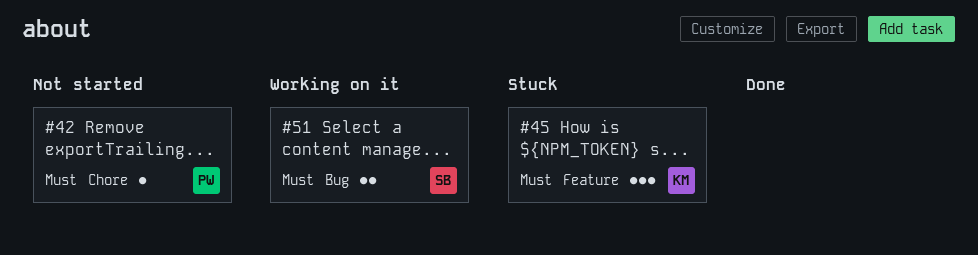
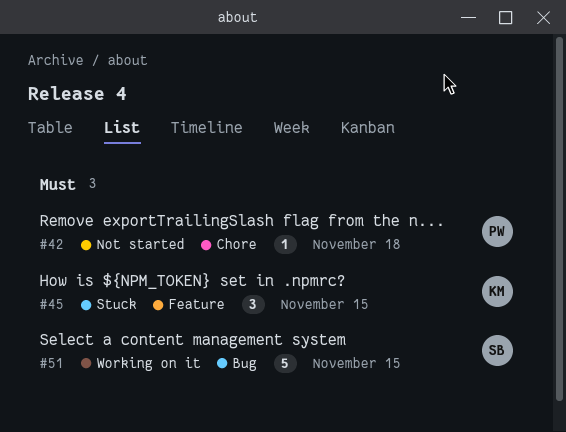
#51, estimate: 2 -> 5

